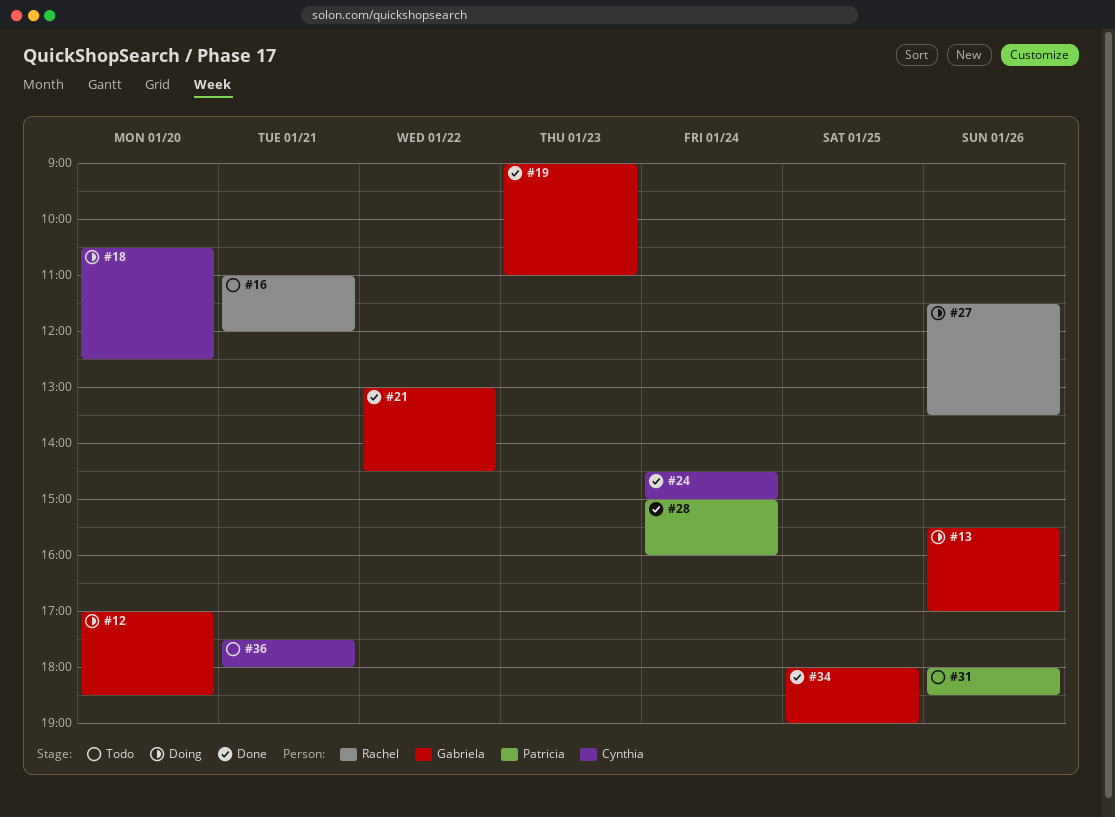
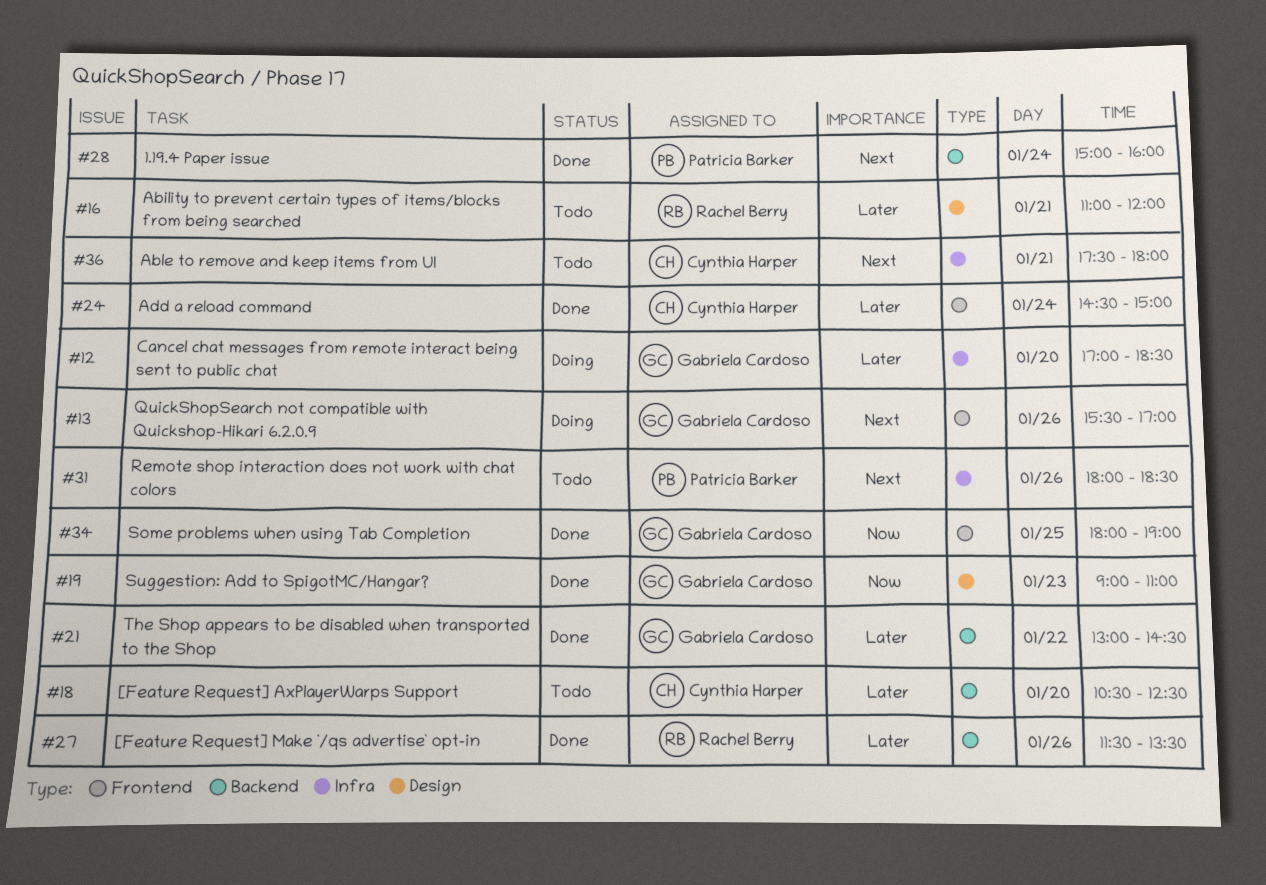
#18, status: Doing -> Todo
#27, status: Doing -> Done

